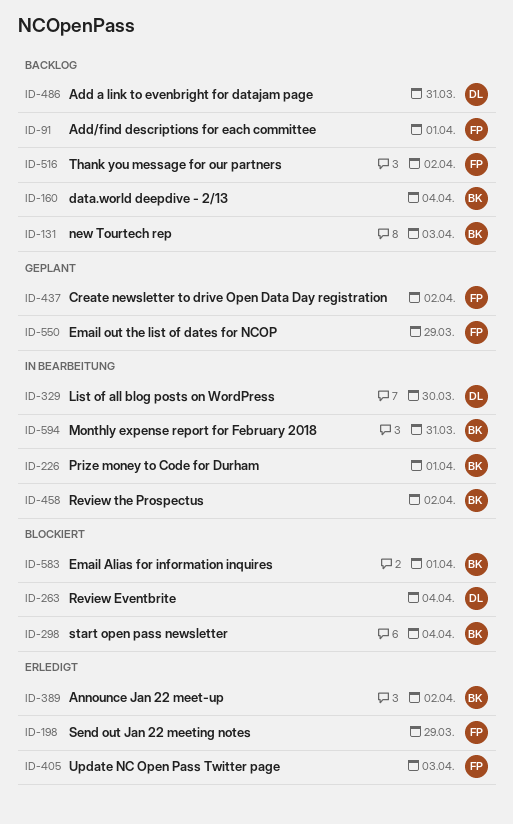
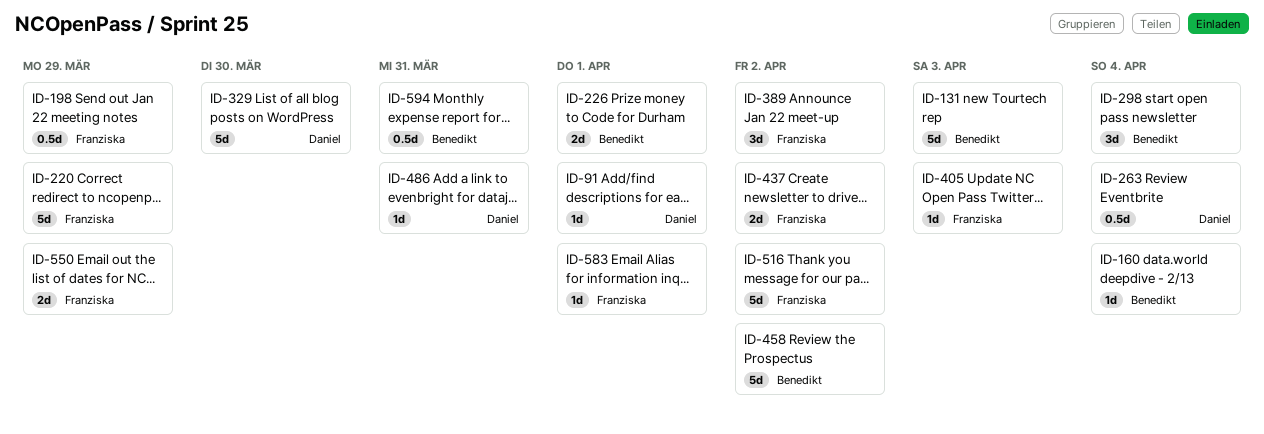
ID-91, owner: Franziska -> Daniel
ID-220: none -> present
ID-389, owner: Benedikt -> Franziska
ID-583, owner: Benedikt -> Franziska

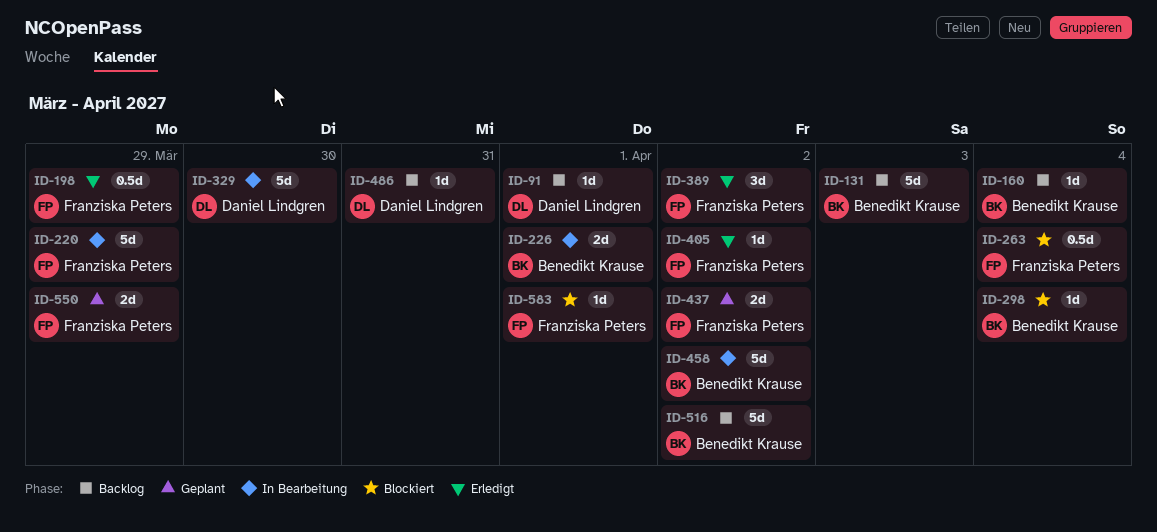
ID-263, owner: Daniel Lindgren -> Franziska Peters
ID-298, estimate: 3d -> 1d
ID-405, due: Apr 3 -> Apr 2
ID-516, owner: Franziska Peters -> Benedikt Krause
ID-594: present -> none

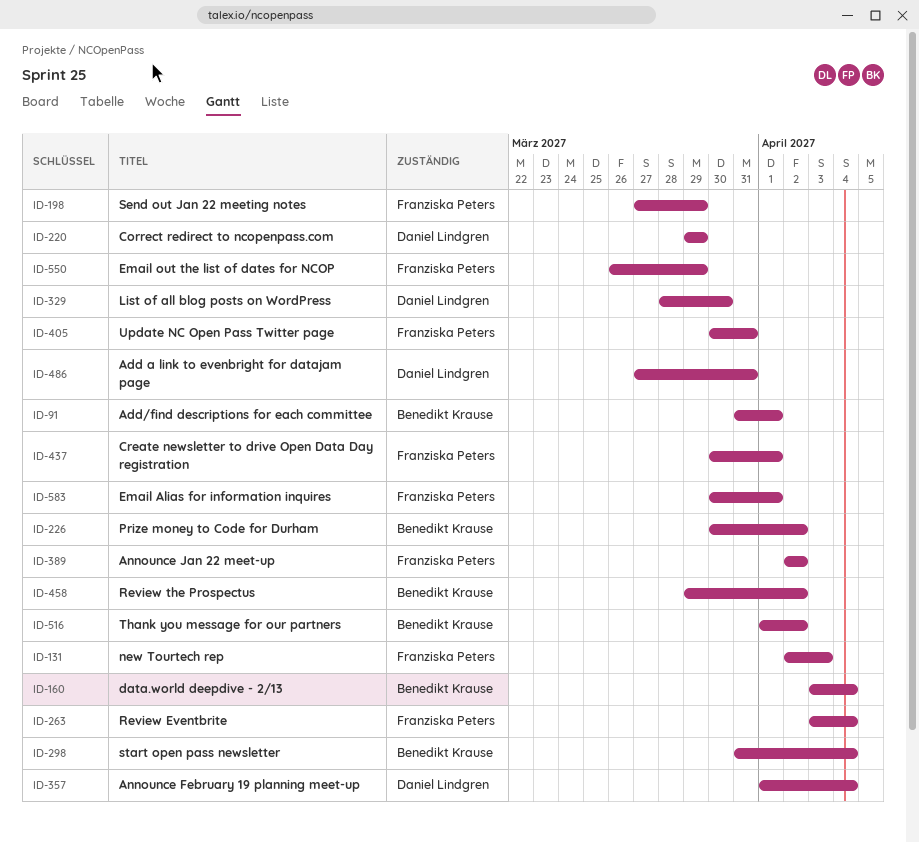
ID-91, owner: Daniel Lindgren -> Benedikt Krause
ID-131, owner: Benedikt Krause -> Franziska Peters
ID-220, owner: Franziska Peters -> Daniel Lindgren
ID-226, due: Apr 1 -> Apr 2
ID-357: none -> present
ID-405, due: Apr 2 -> Mar 31
ID-437, due: Apr 2 -> Apr 1

